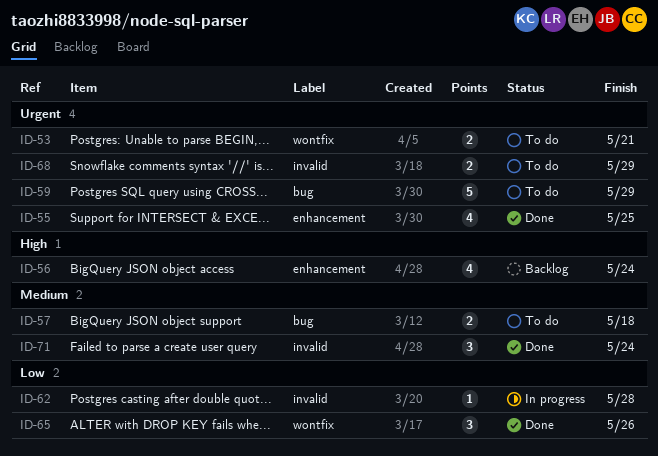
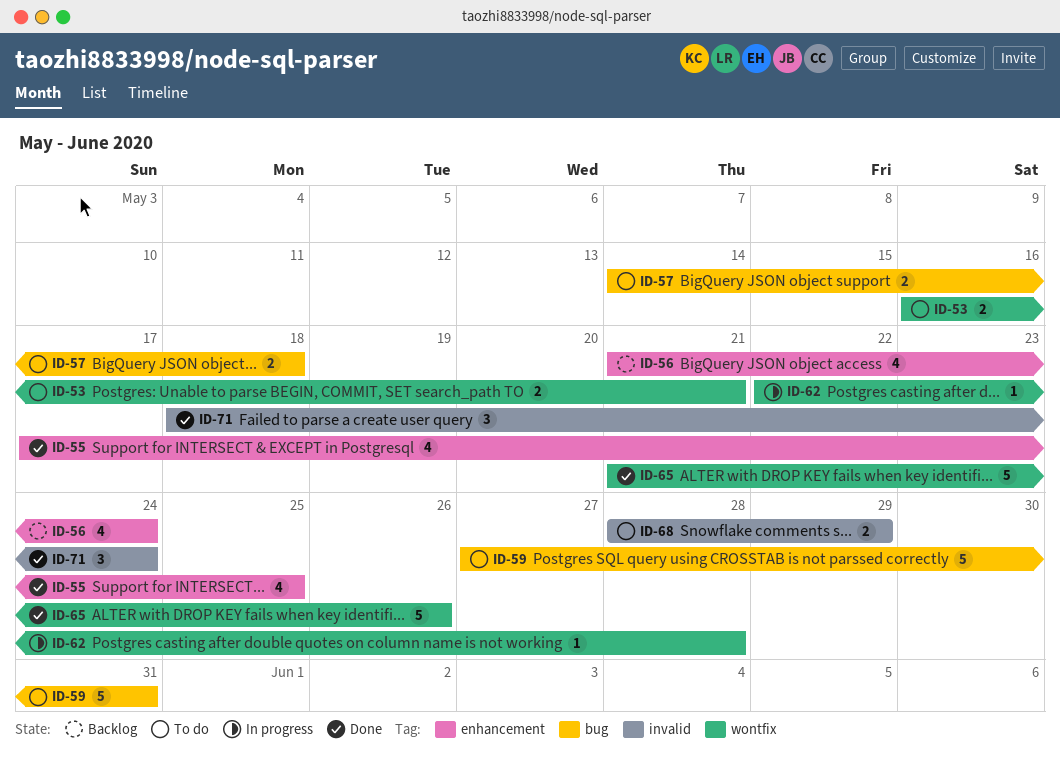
ID-59, due: May 29 -> May 31
ID-62, label: invalid -> wontfix
ID-65, estimate: 3 -> 5

